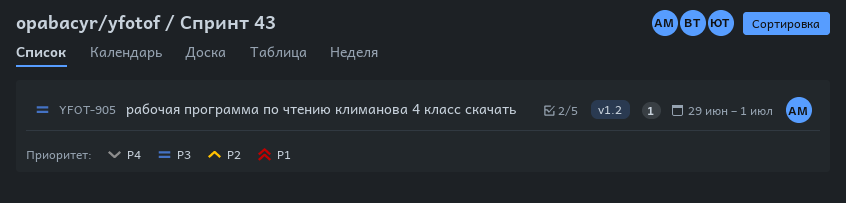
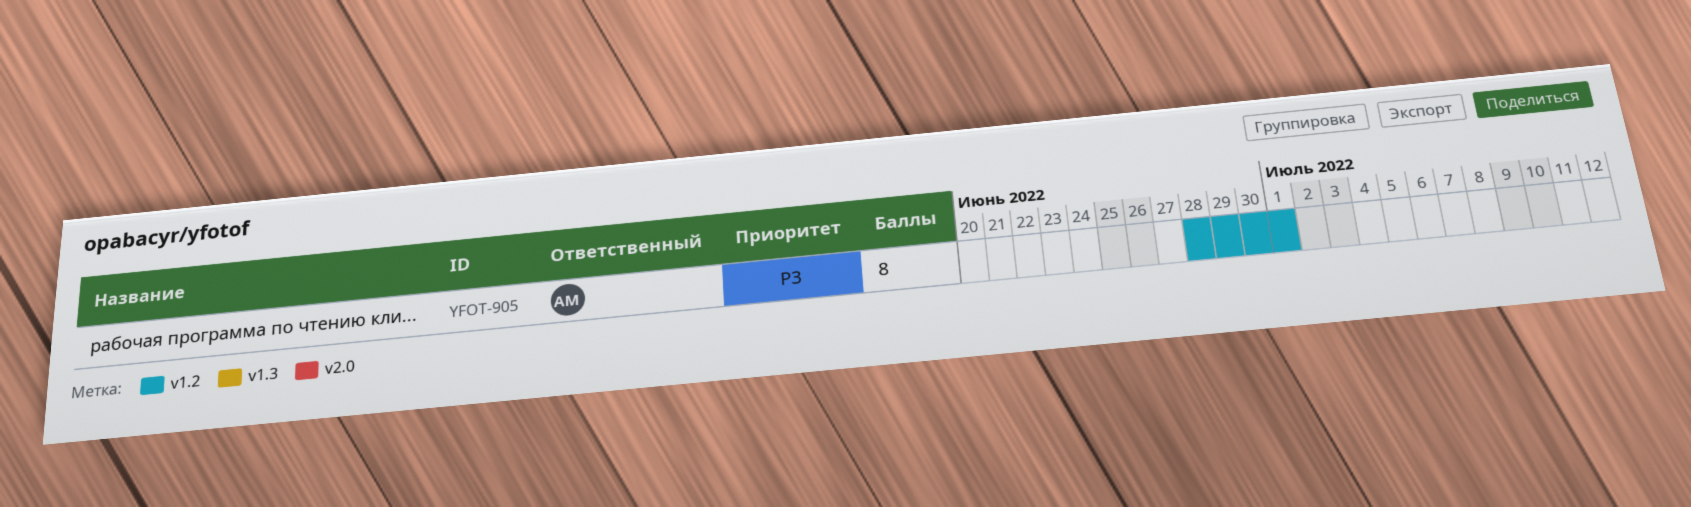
YFOT-905, estimate: 1 -> 8
YFOT-905, start: Jun 29 -> Jun 28

